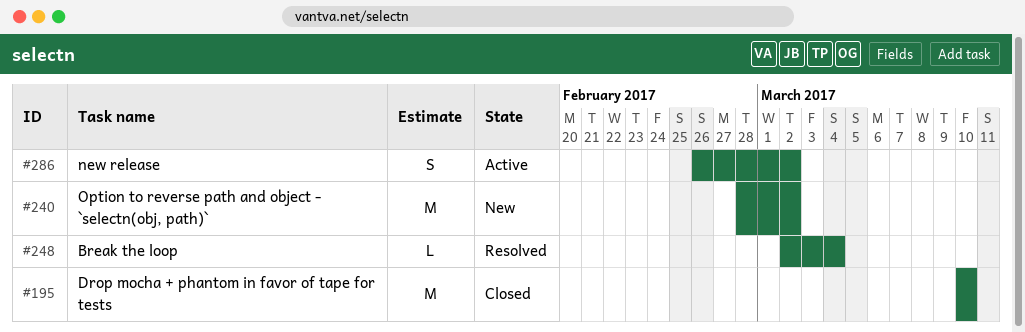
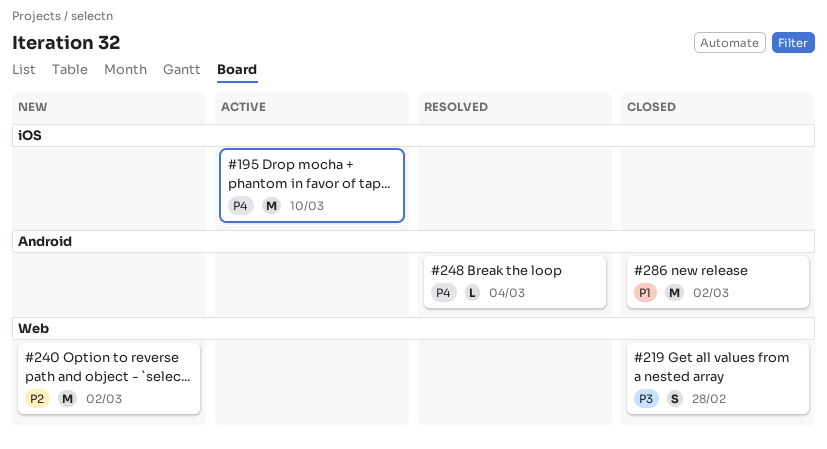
#195, status: Closed -> Active
#219: none -> present
#286, status: Active -> Closed
#286, estimate: S -> M

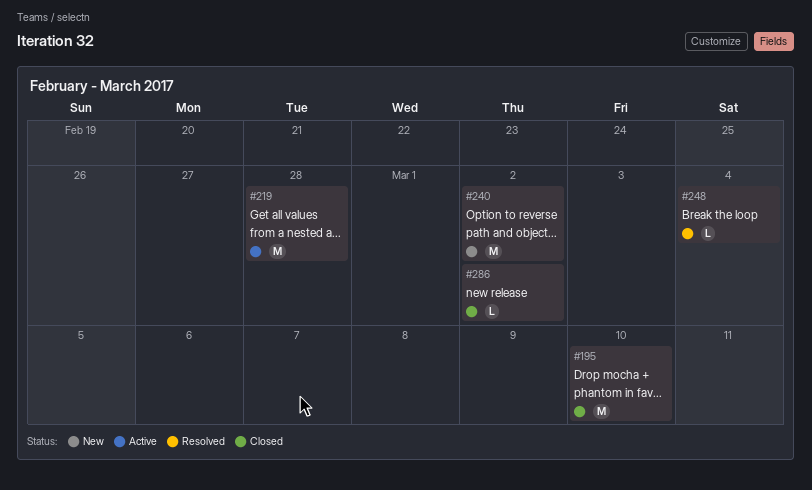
#195, status: Active -> Closed
#219, status: Closed -> Active
#219, estimate: S -> M
#286, estimate: M -> L

